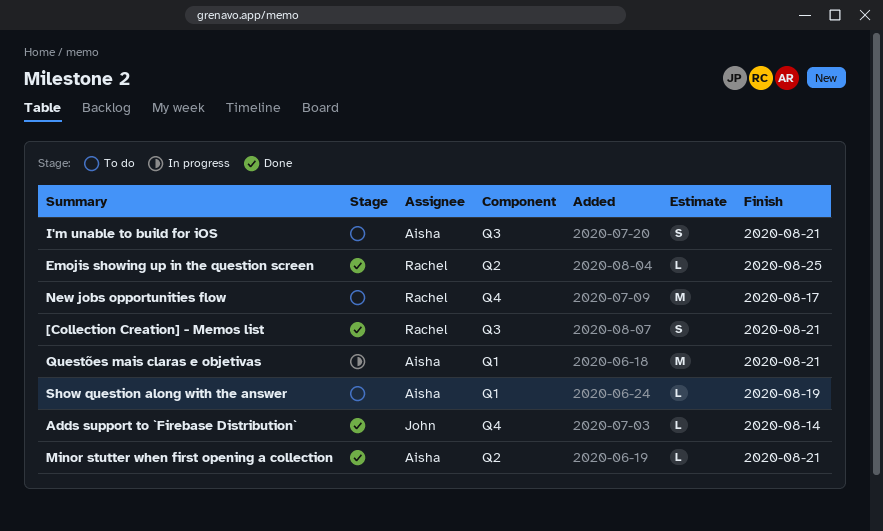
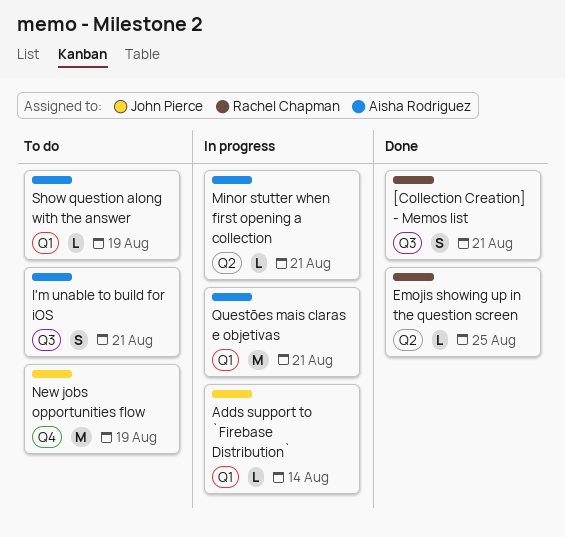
Adds support to `Firebase Distribution`, status: Done -> In progress
Adds support to `Firebase Distribution`, label: Q4 -> Q1
Minor stutter when first opening a collection, status: Done -> In progress
New jobs opportunities flow, owner: Rachel Chapman -> John Pierce
New jobs opportunities flow, due: Aug 17 -> Aug 19

